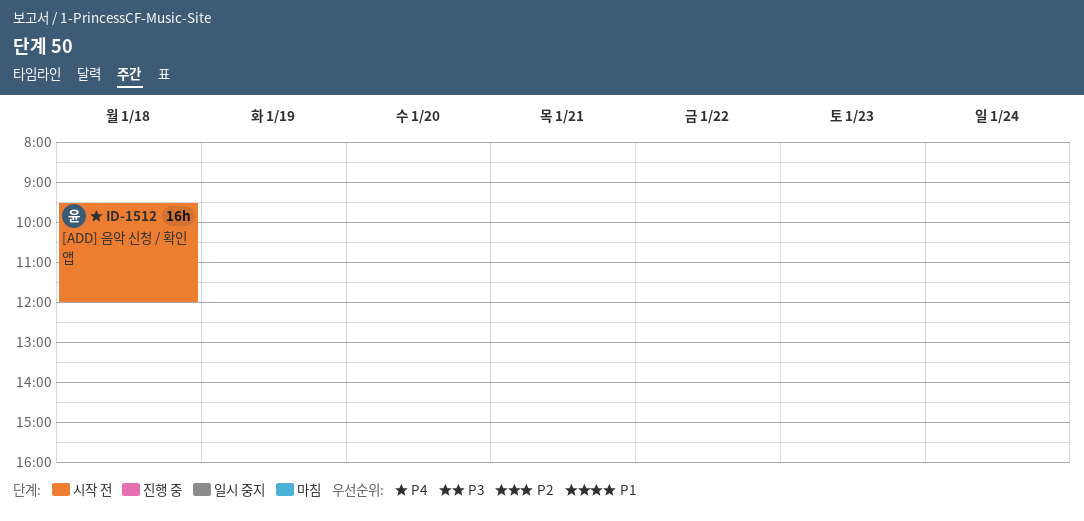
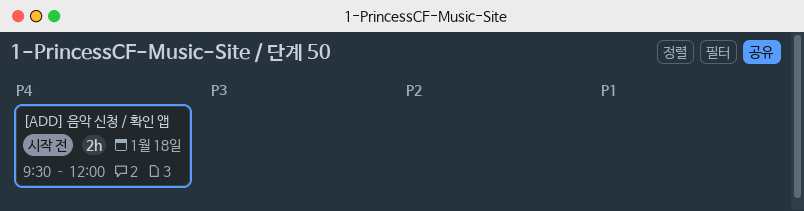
[ADD] 음악 신청 / 확인 앱, estimate: 16h -> 2h

